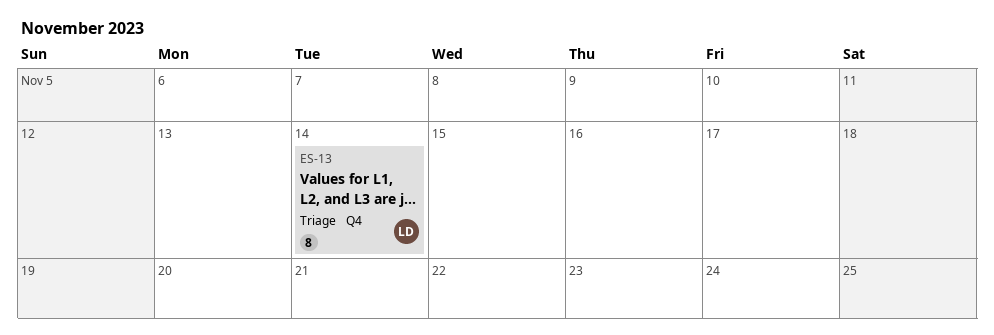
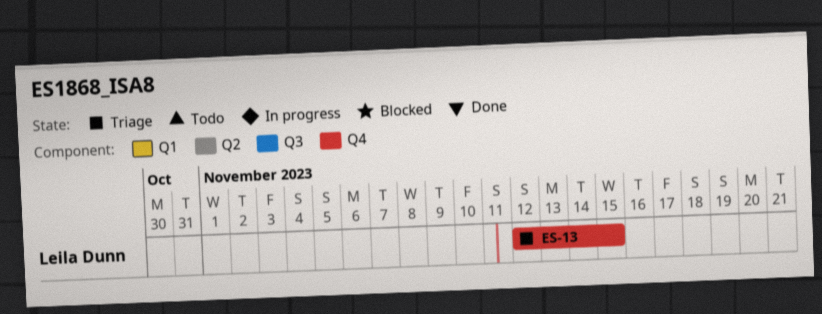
ES-13, due: Nov 14 -> Nov 15

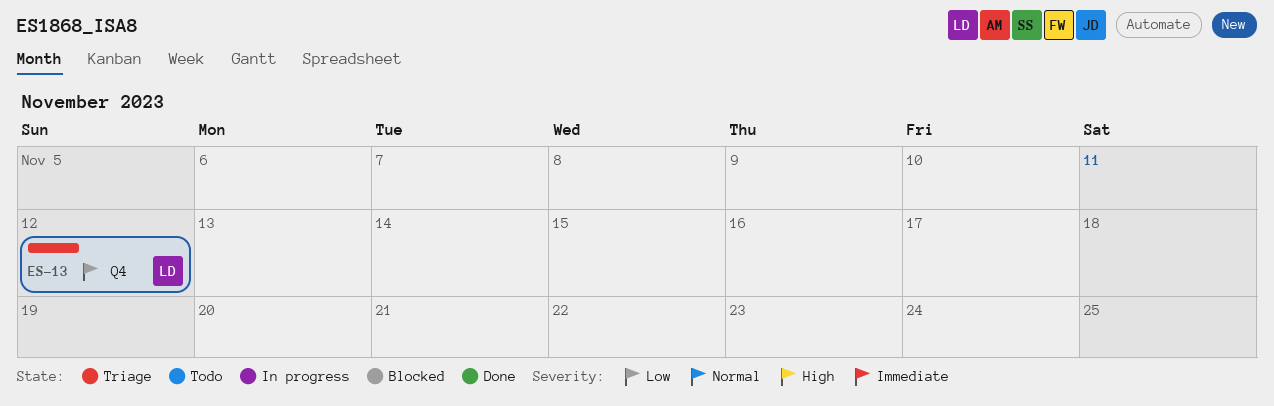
ES-13, due: Nov 15 -> Nov 12

